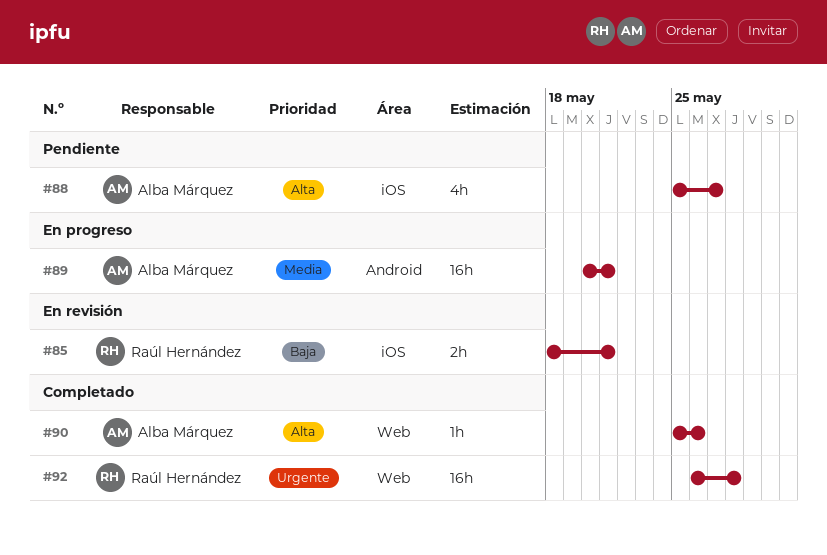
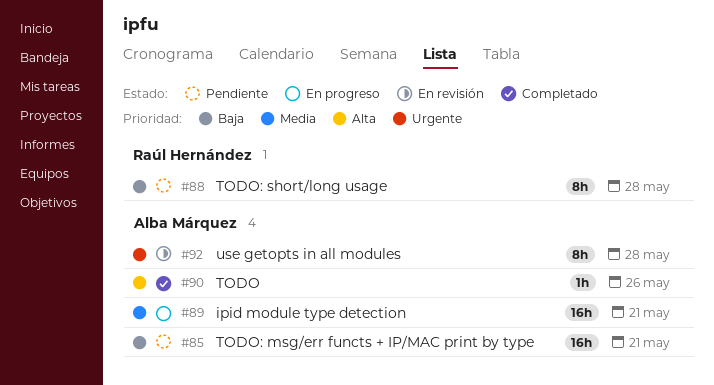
#85, status: En revisión -> Pendiente
#85, owner: Raúl Hernández -> Alba Márquez
#85, estimate: 2h -> 16h
#88, owner: Alba Márquez -> Raúl Hernández
#88, priority: Alta -> Baja
#88, estimate: 4h -> 8h
#88, due: May 27 -> May 28
#92, status: Completado -> En revisión
#92, owner: Raúl Hernández -> Alba Márquez
#92, estimate: 16h -> 8h

